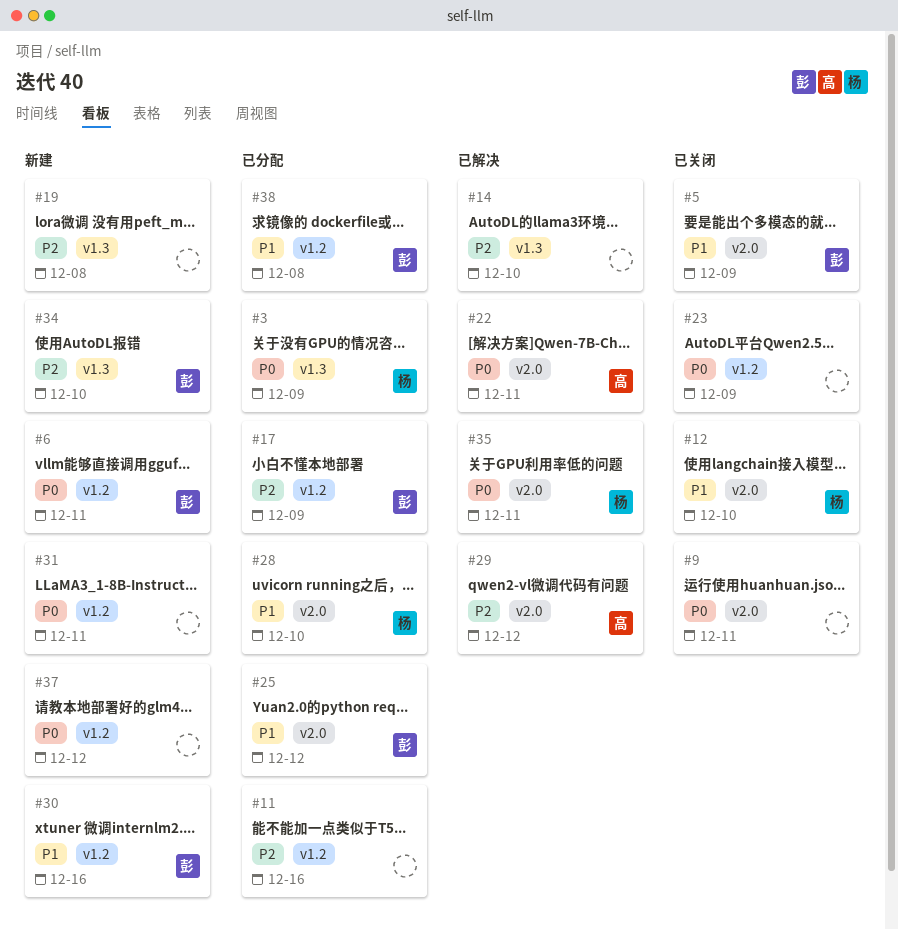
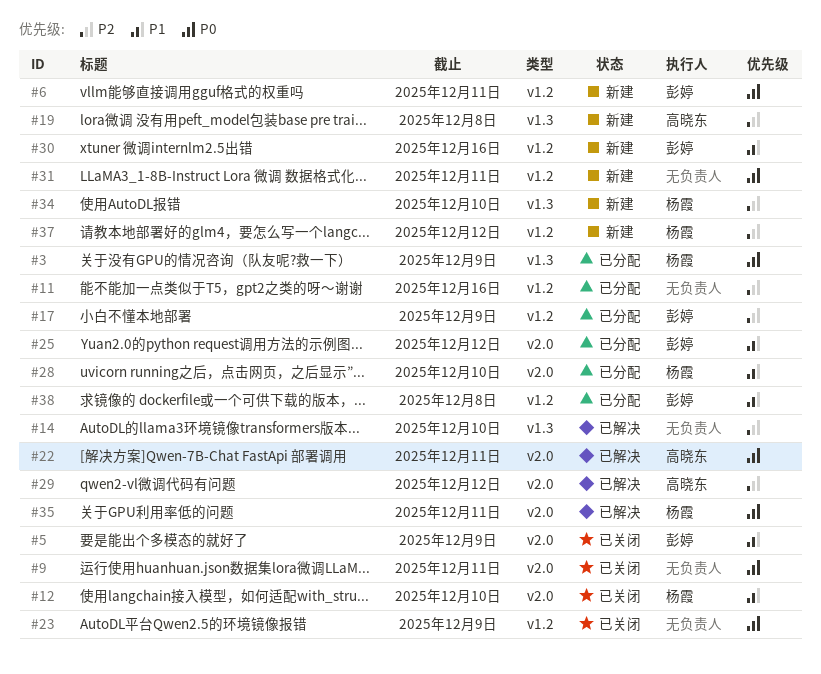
#19, owner: none -> 高晓东
#34, owner: 彭婷 -> 杨霞
#37, owner: none -> 杨霞
#37, priority: P0 -> P2

